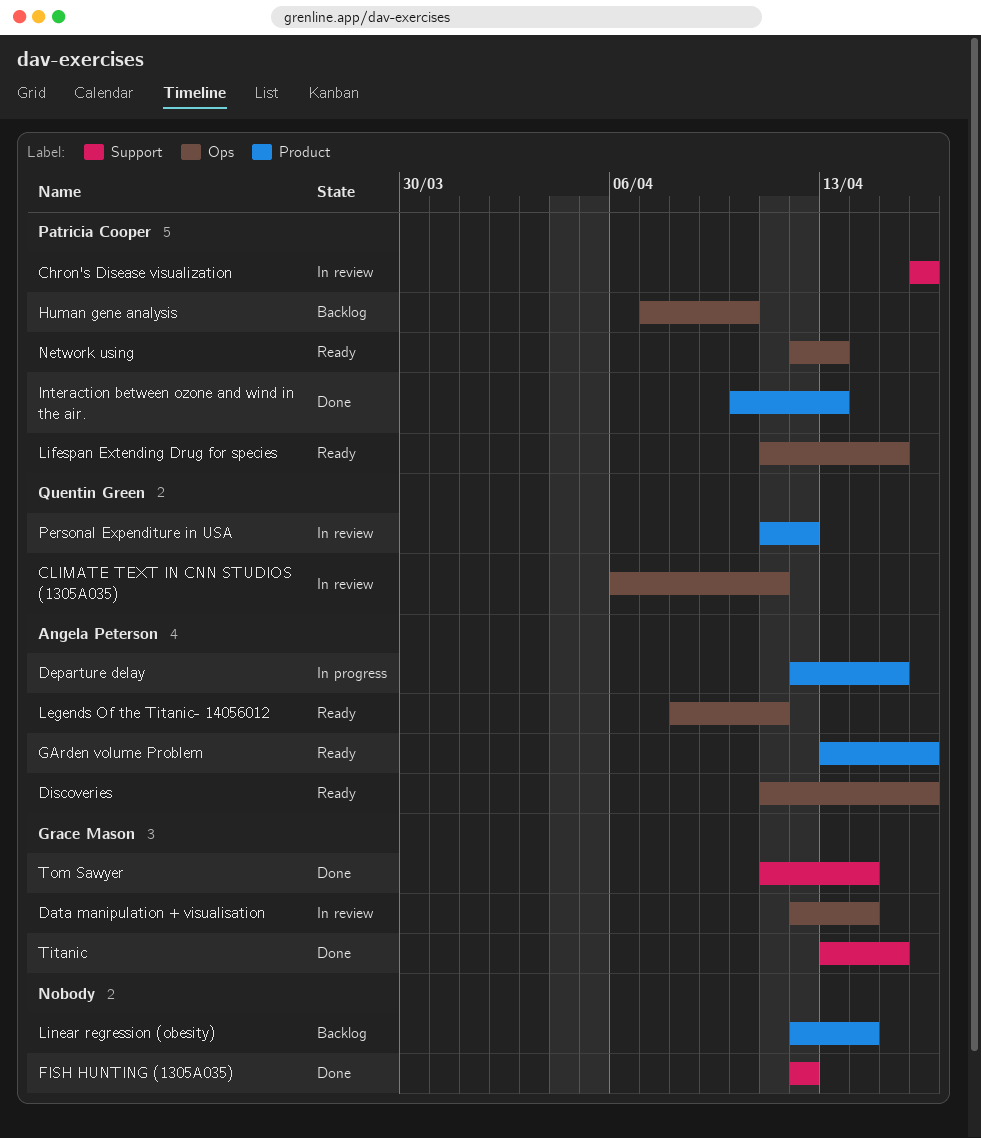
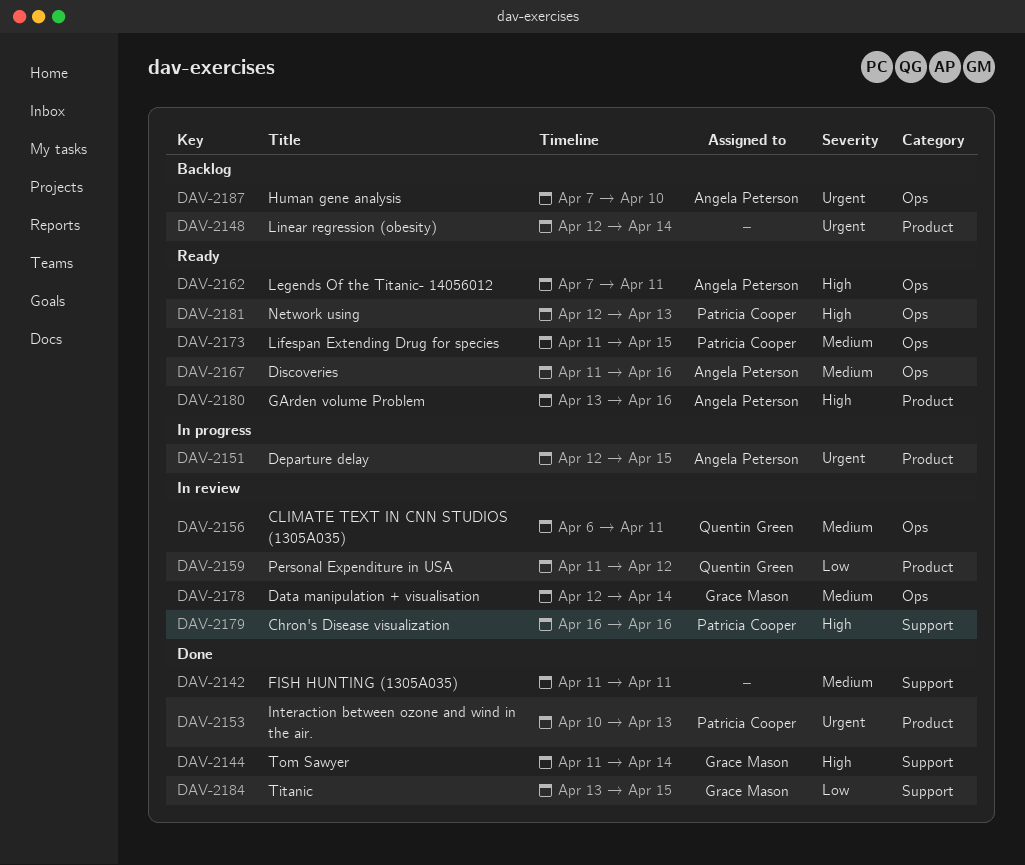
FISH HUNTING (1305A035), start: Apr 12 -> Apr 11
FISH HUNTING (1305A035), due: Apr 12 -> Apr 11
Human gene analysis, owner: Patricia Cooper -> Angela Peterson
Legends Of the Titanic- 14056012, start: Apr 8 -> Apr 7

